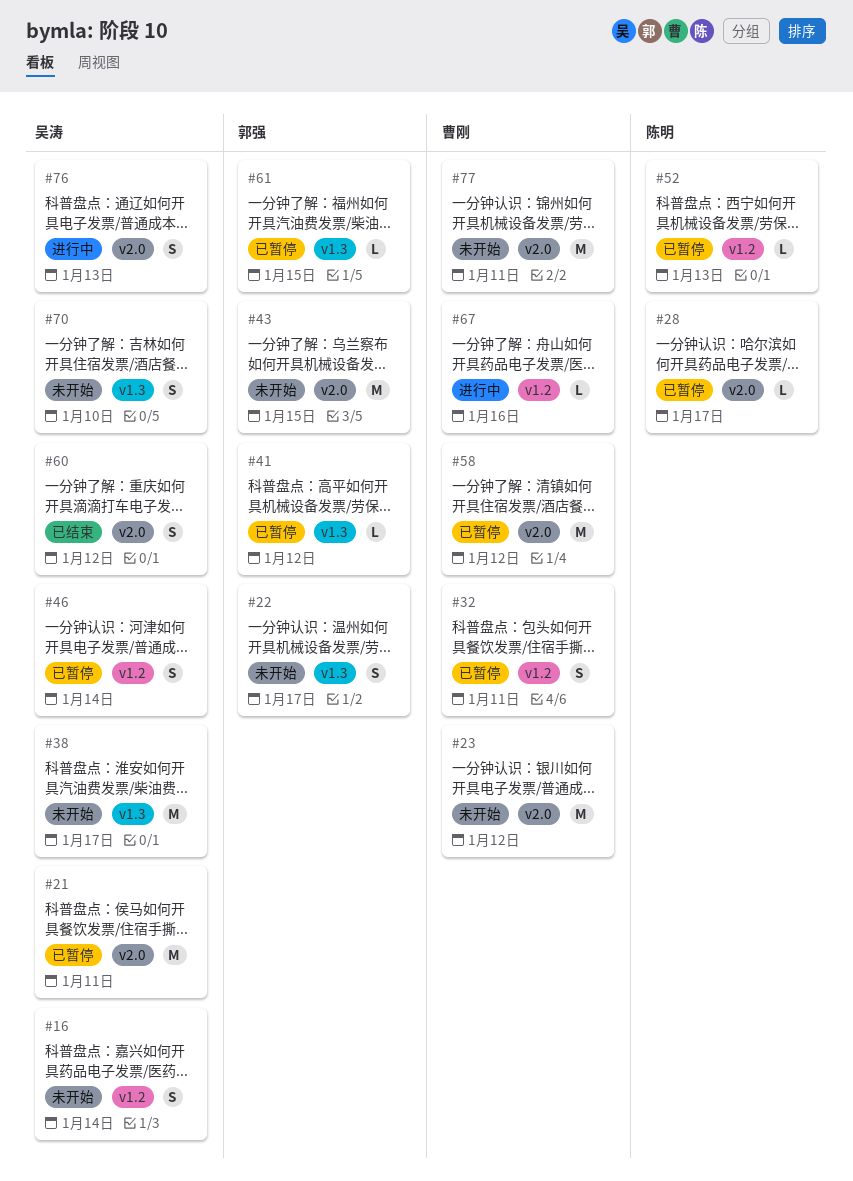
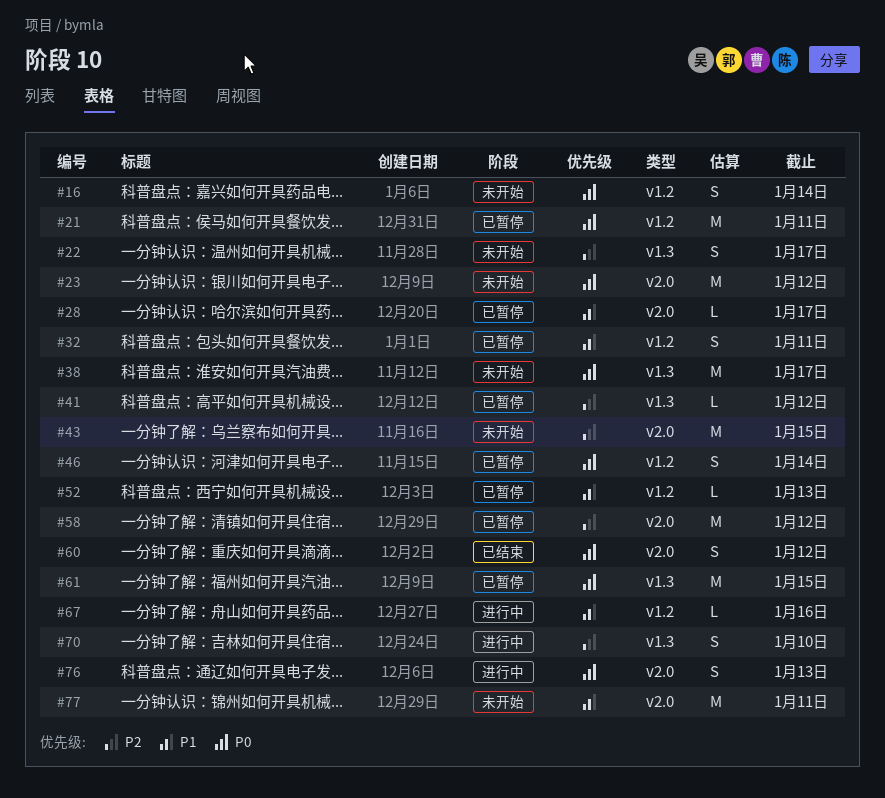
#21, label: v2.0 -> v1.2
#61, estimate: L -> M
#70, status: 未开始 -> 进行中

